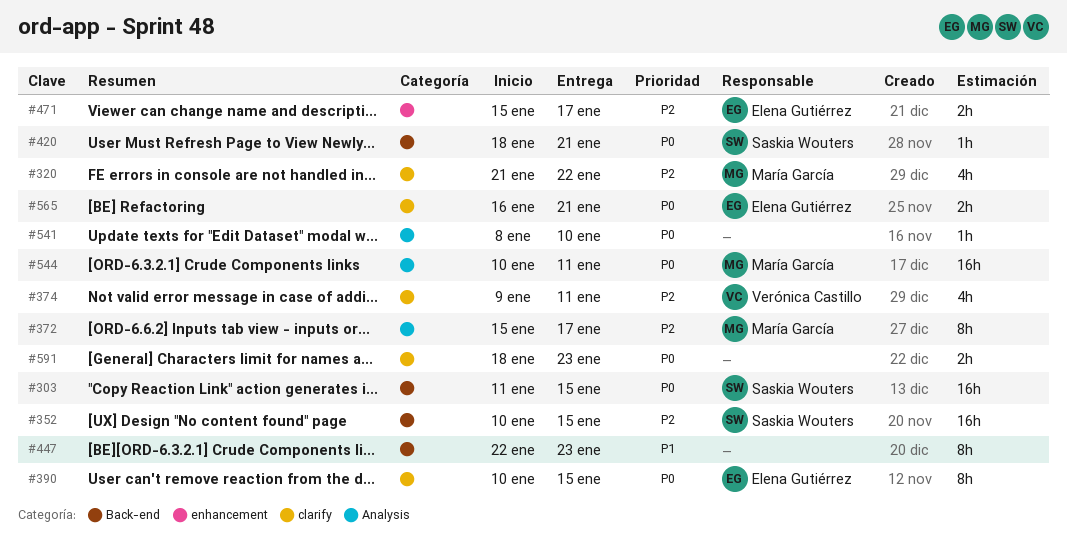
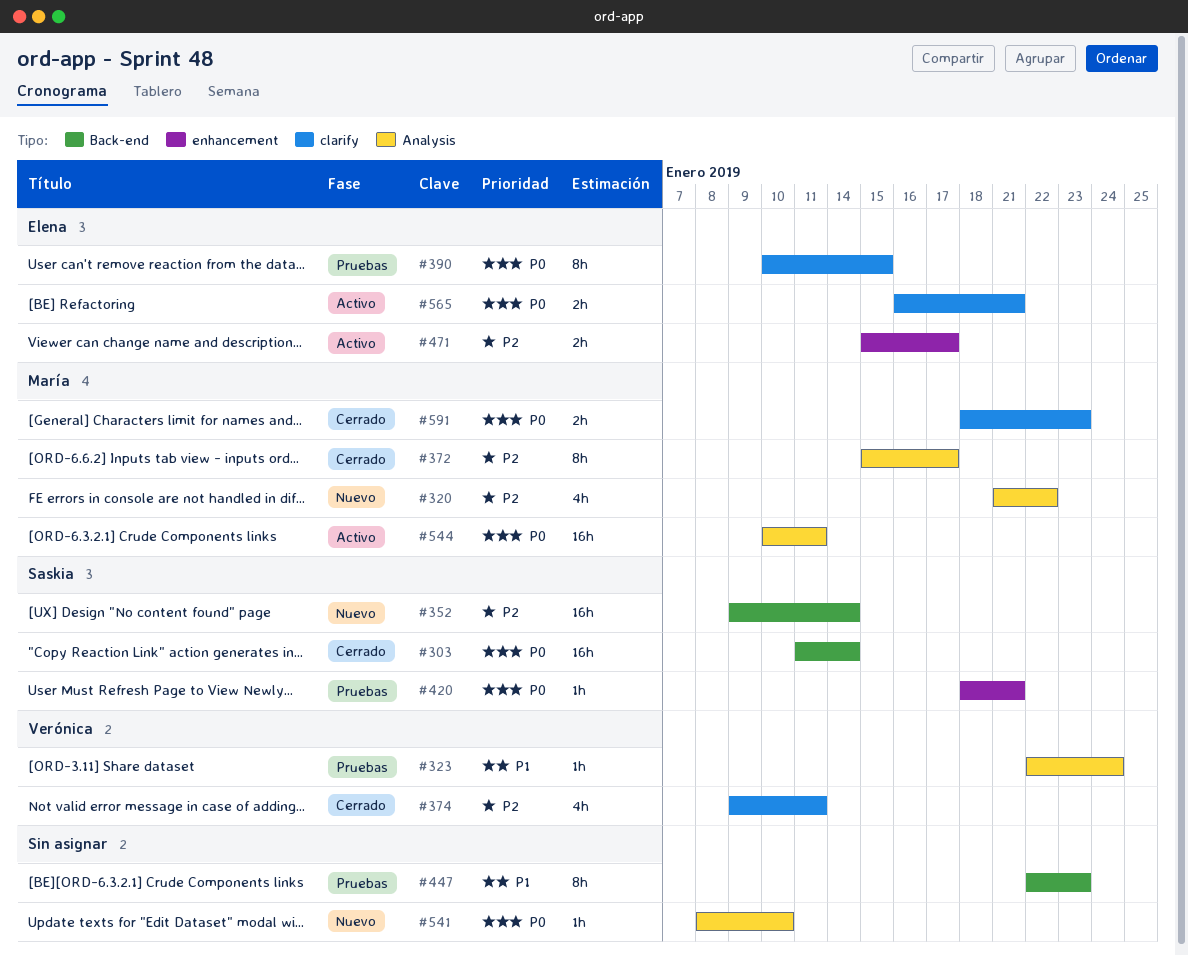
#303, due: Jan 15 -> Jan 14
#320, label: clarify -> Analysis
#323: none -> present
#352, start: Jan 10 -> Jan 9
#352, due: Jan 15 -> Jan 14
#420, label: Back-end -> enhancement
#591, owner: none -> María García

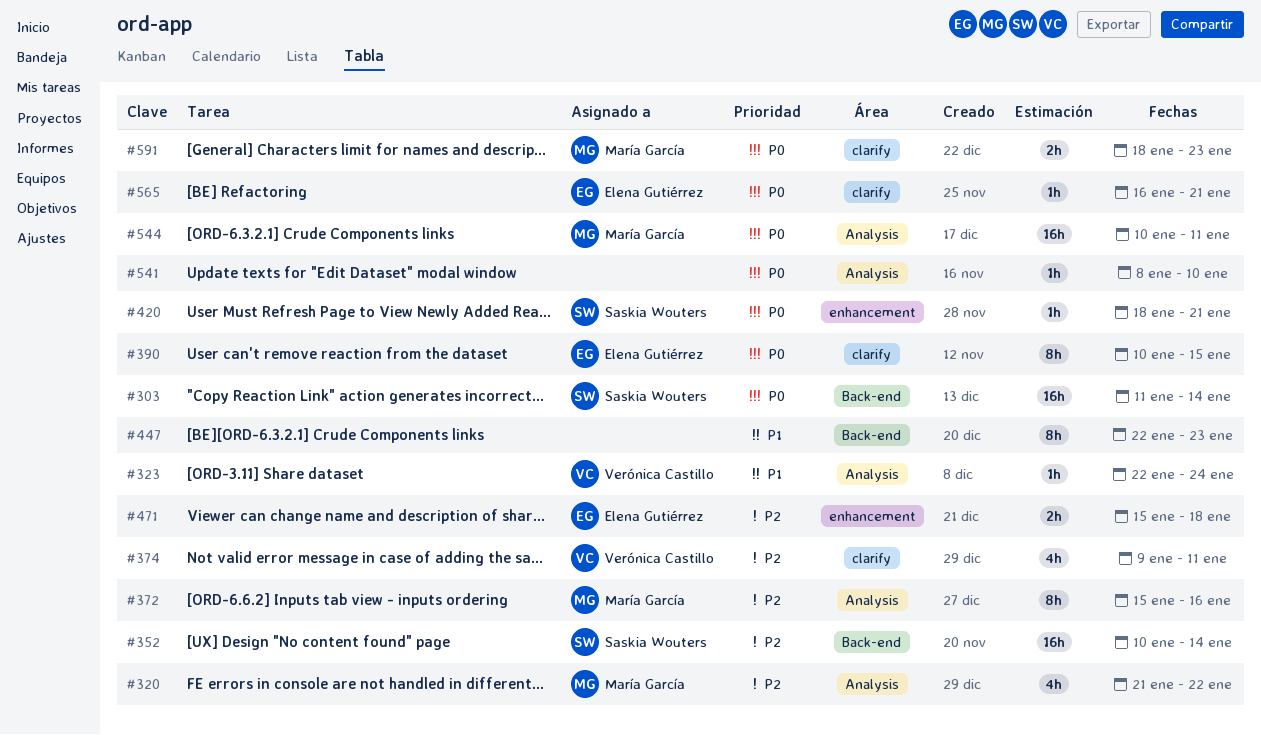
#352, start: Jan 9 -> Jan 10
#372, due: Jan 17 -> Jan 16
#471, due: Jan 17 -> Jan 18
#565, estimate: 2h -> 1h

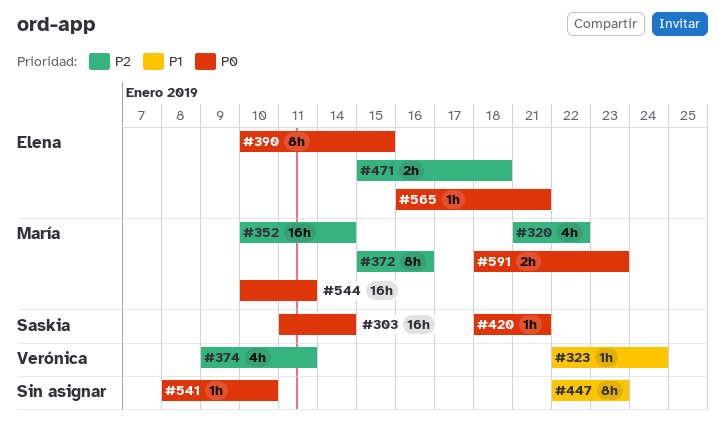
#352, owner: Saskia Wouters -> María García

